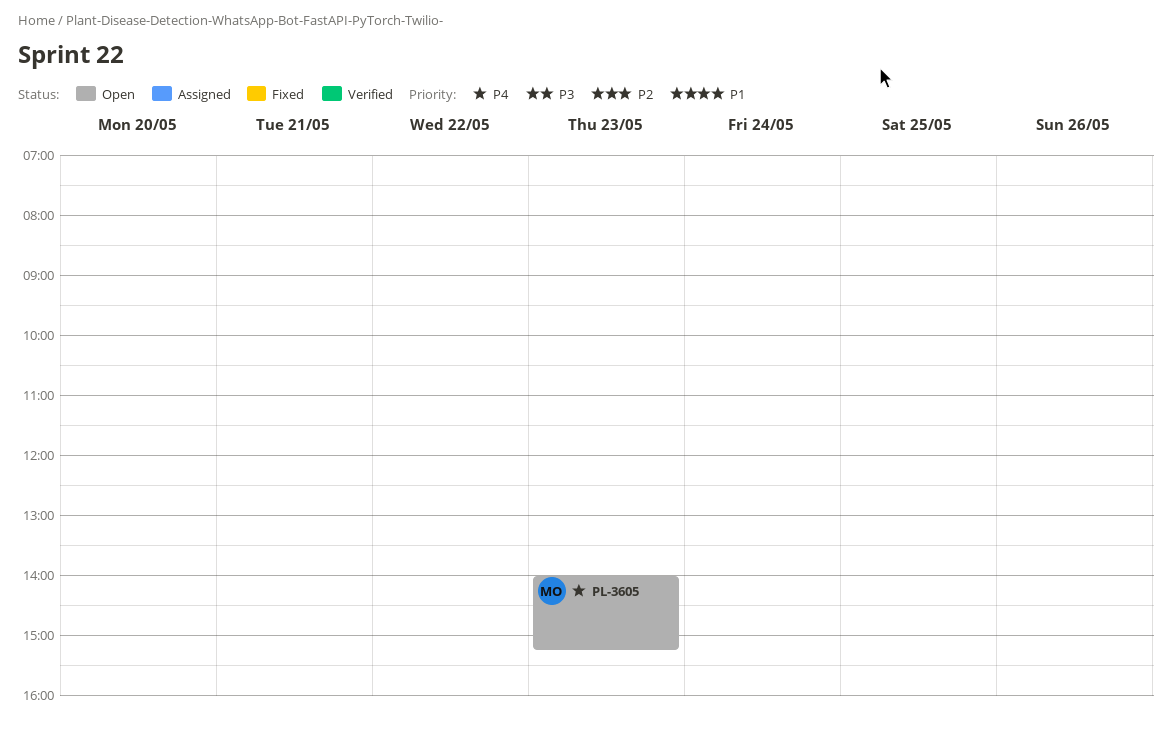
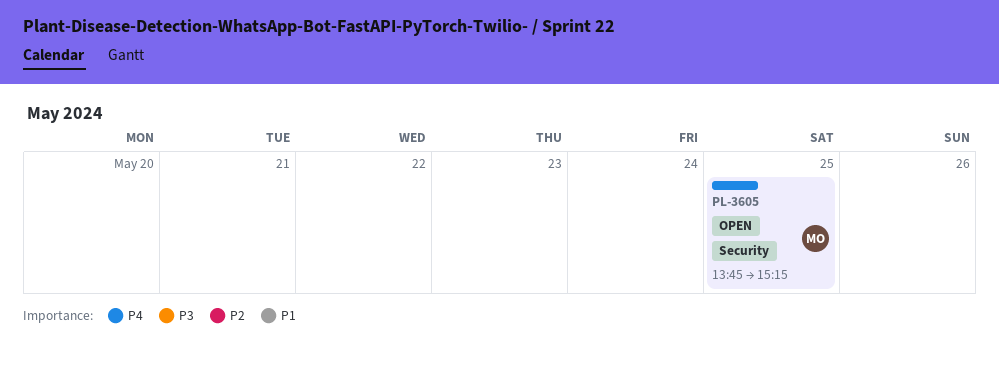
PL-3605, day: May 23 -> May 25
PL-3605, begins: 14:00 -> 13:45

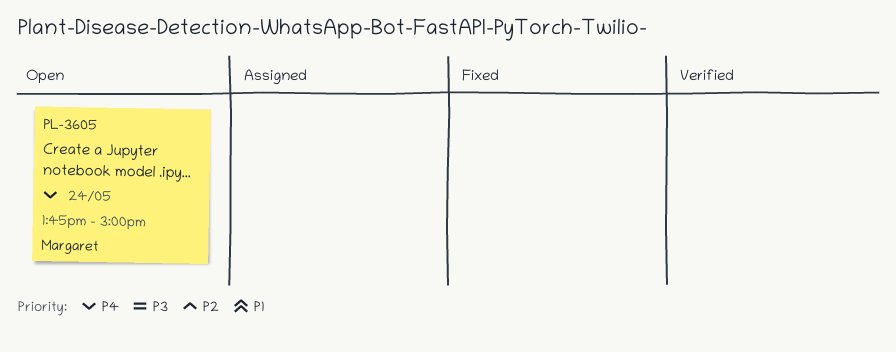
PL-3605, day: May 25 -> May 24
PL-3605, ends: 15:15 -> 15:00

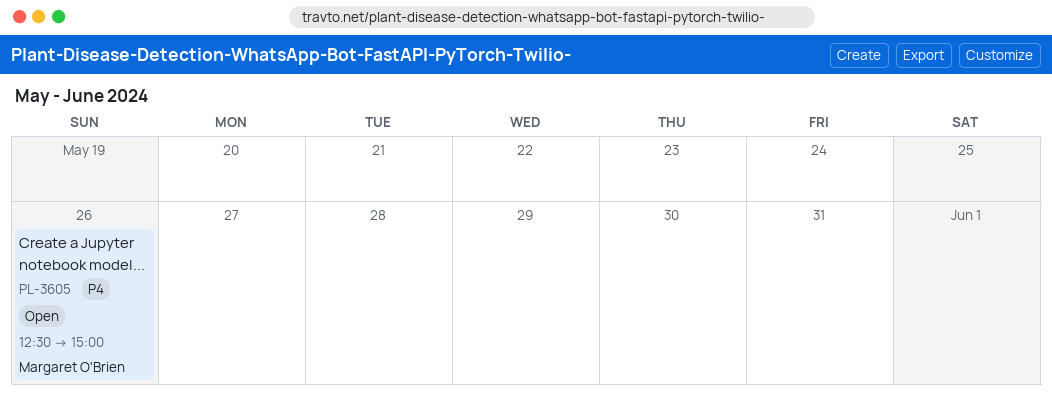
PL-3605, day: May 24 -> May 26
PL-3605, begins: 13:45 -> 12:30

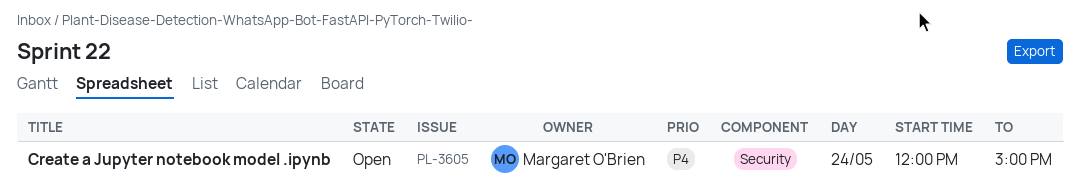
PL-3605, day: May 26 -> May 24
PL-3605, begins: 12:30 -> 12:00

